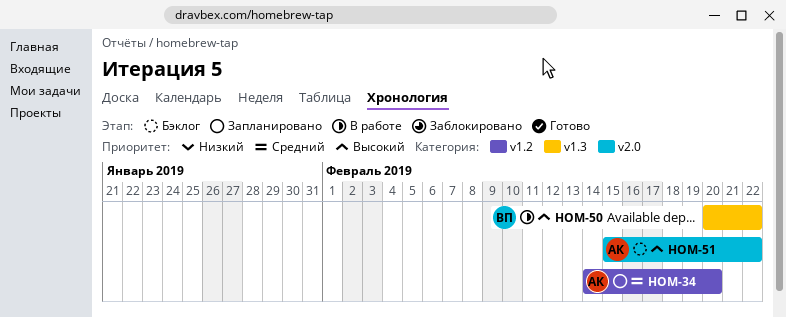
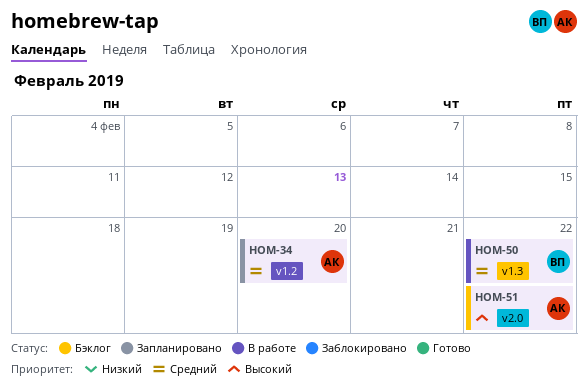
HOM-50, priority: Высокий -> Средний

